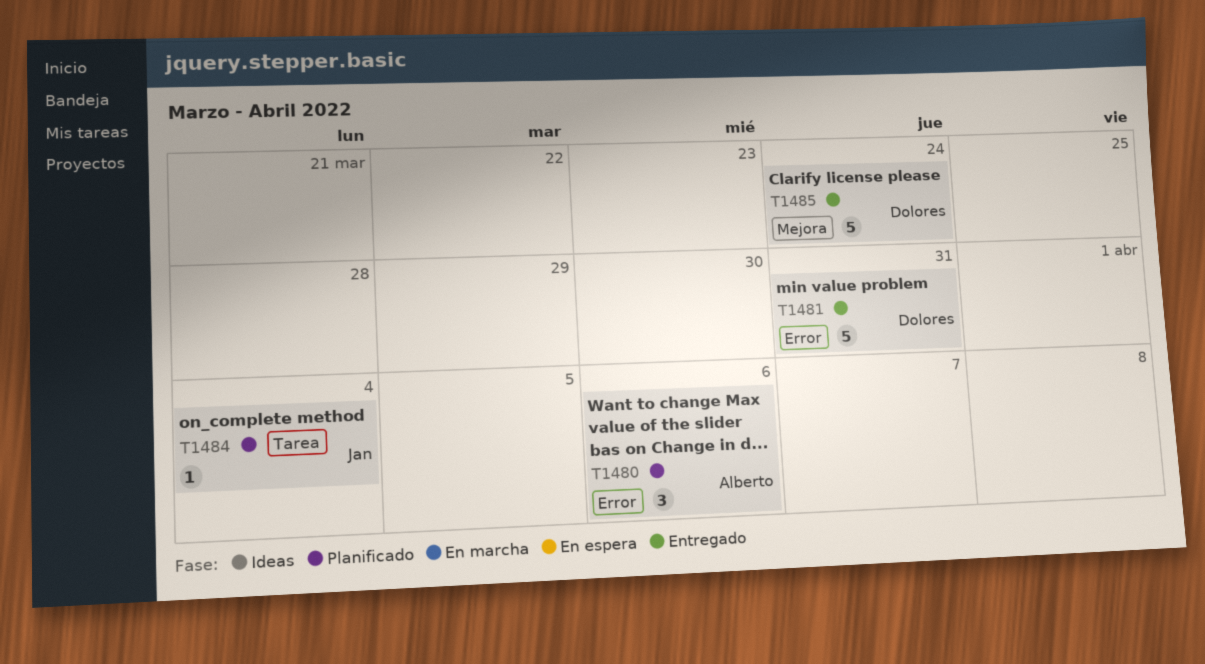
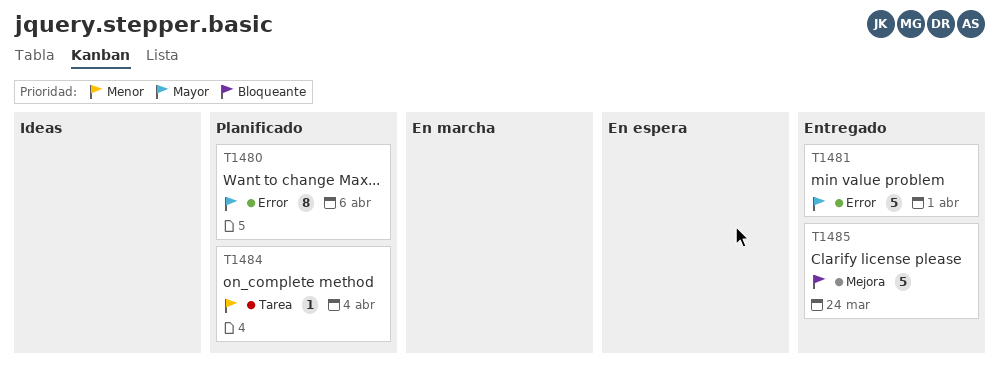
T1480, estimate: 3 -> 8
T1481, due: Mar 31 -> Apr 1

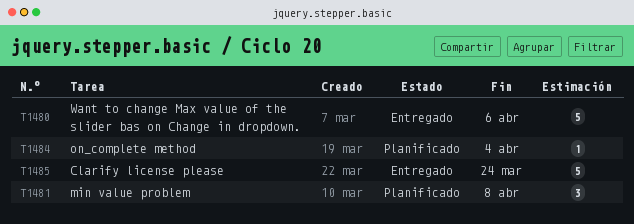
T1480, status: Planificado -> Entregado
T1480, estimate: 8 -> 5
T1481, status: Entregado -> Planificado
T1481, estimate: 5 -> 3
T1481, due: Apr 1 -> Apr 8

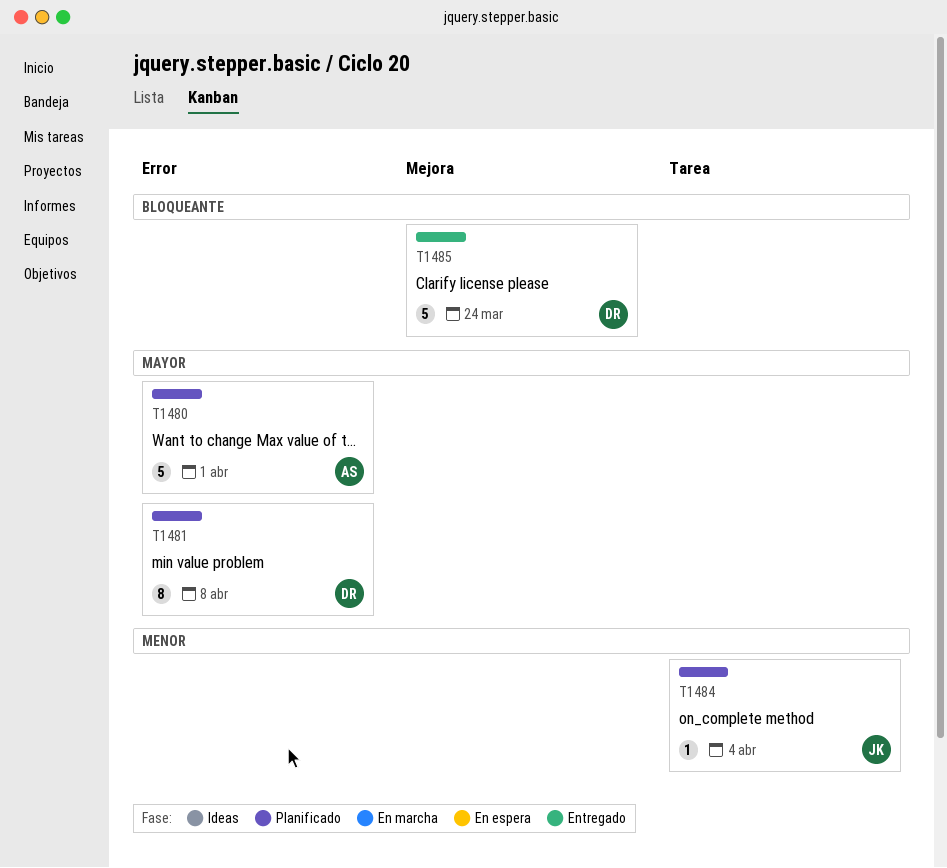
T1480, status: Entregado -> Planificado
T1480, due: Apr 6 -> Apr 1
T1481, estimate: 3 -> 8

